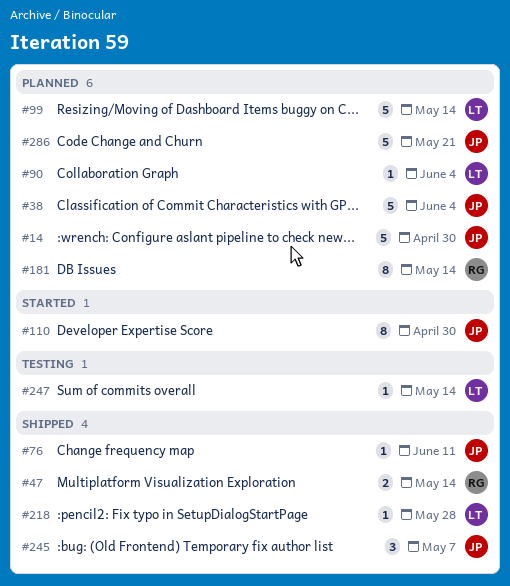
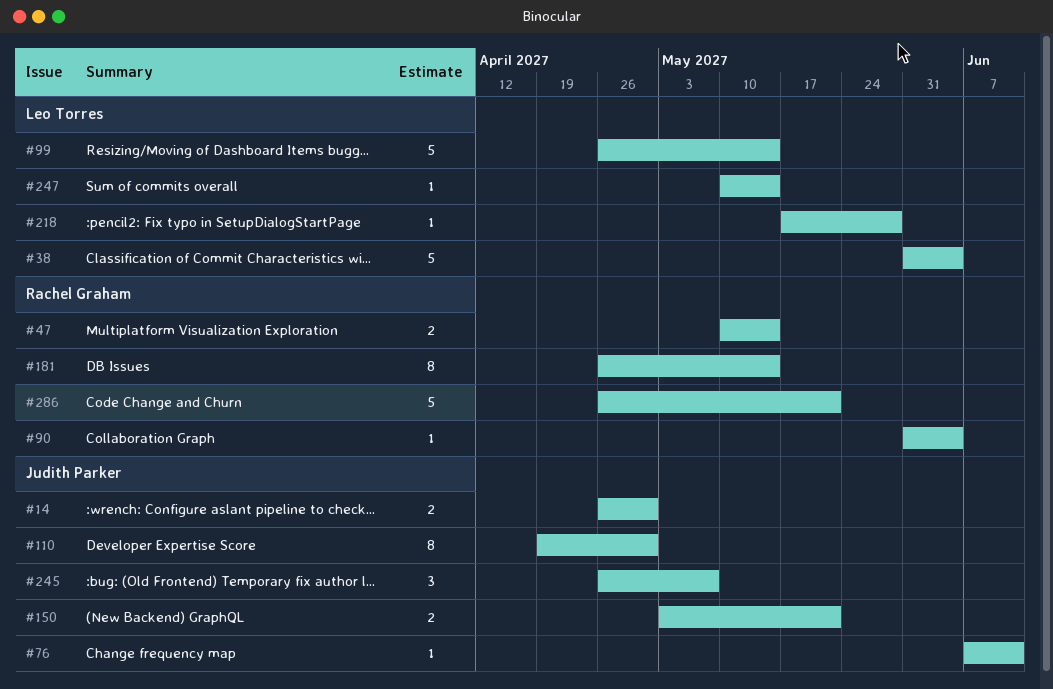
#14, estimate: 5 -> 2
#38, owner: Judith Parker -> Leo Torres
#90, owner: Leo Torres -> Rachel Graham
#150: none -> present
#286, owner: Judith Parker -> Rachel Graham

